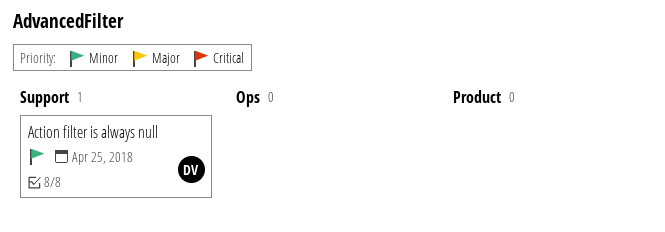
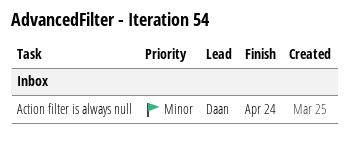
Action filter is always null, due: Apr 25 -> Apr 24

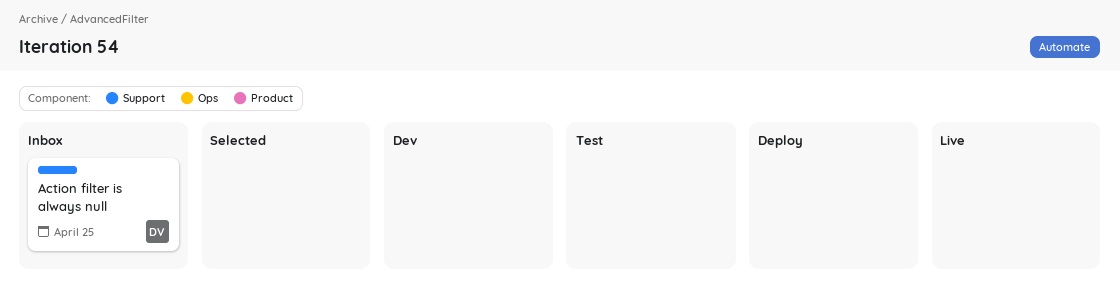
Action filter is always null, due: Apr 24 -> Apr 25

